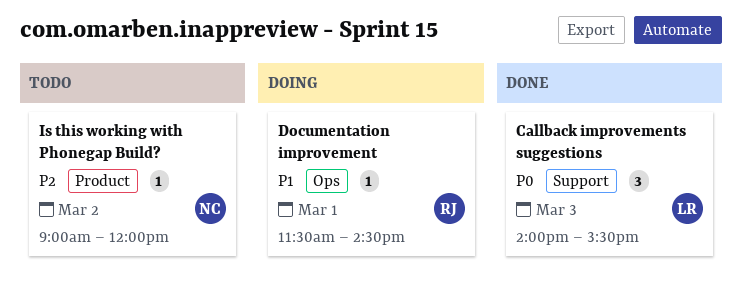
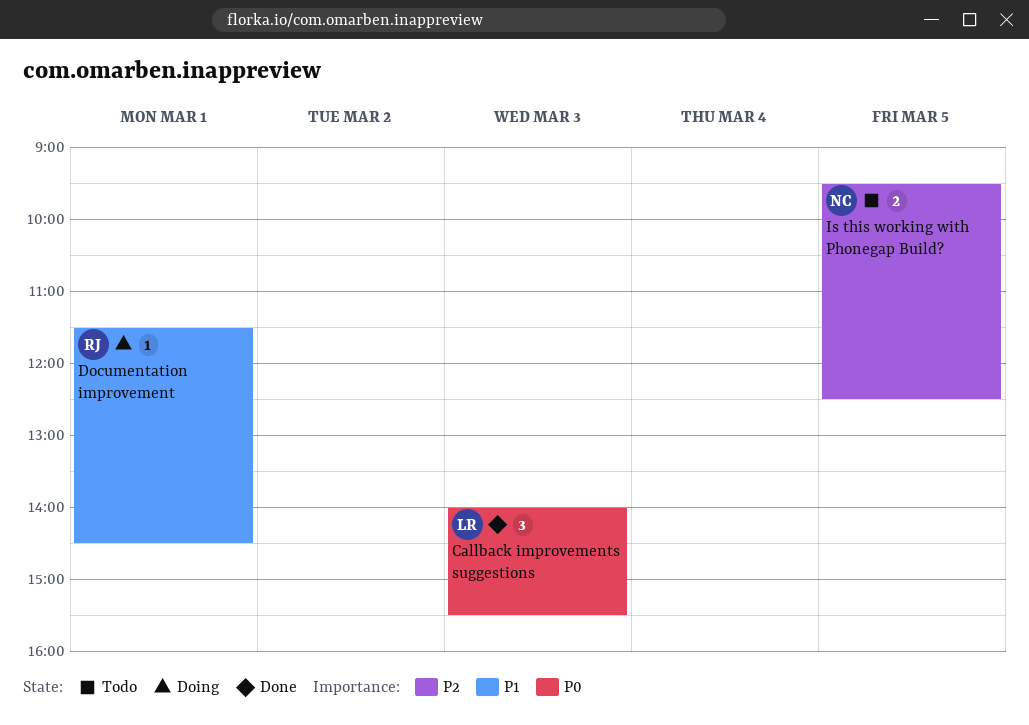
Is this working with Phonegap Build?, estimate: 1 -> 2
Is this working with Phonegap Build?, day: Mar 2 -> Mar 5
Is this working with Phonegap Build?, begins: 09:00 -> 09:30
Is this working with Phonegap Build?, ends: 12:00 -> 12:30

